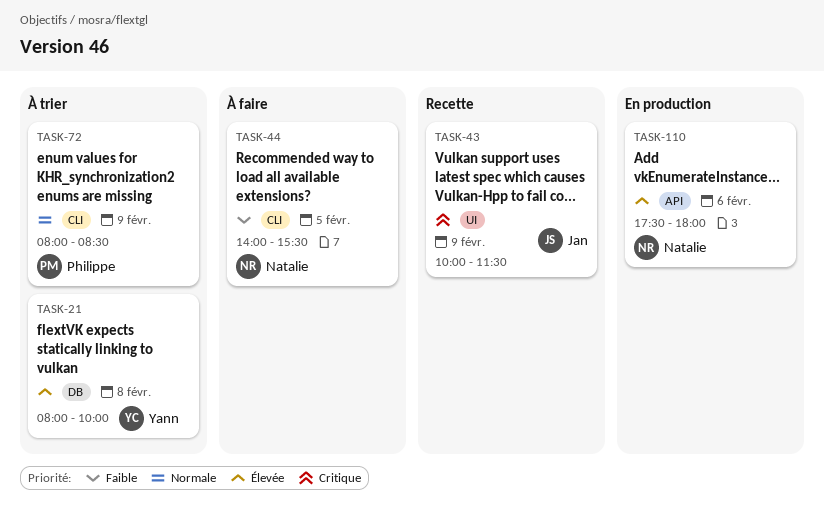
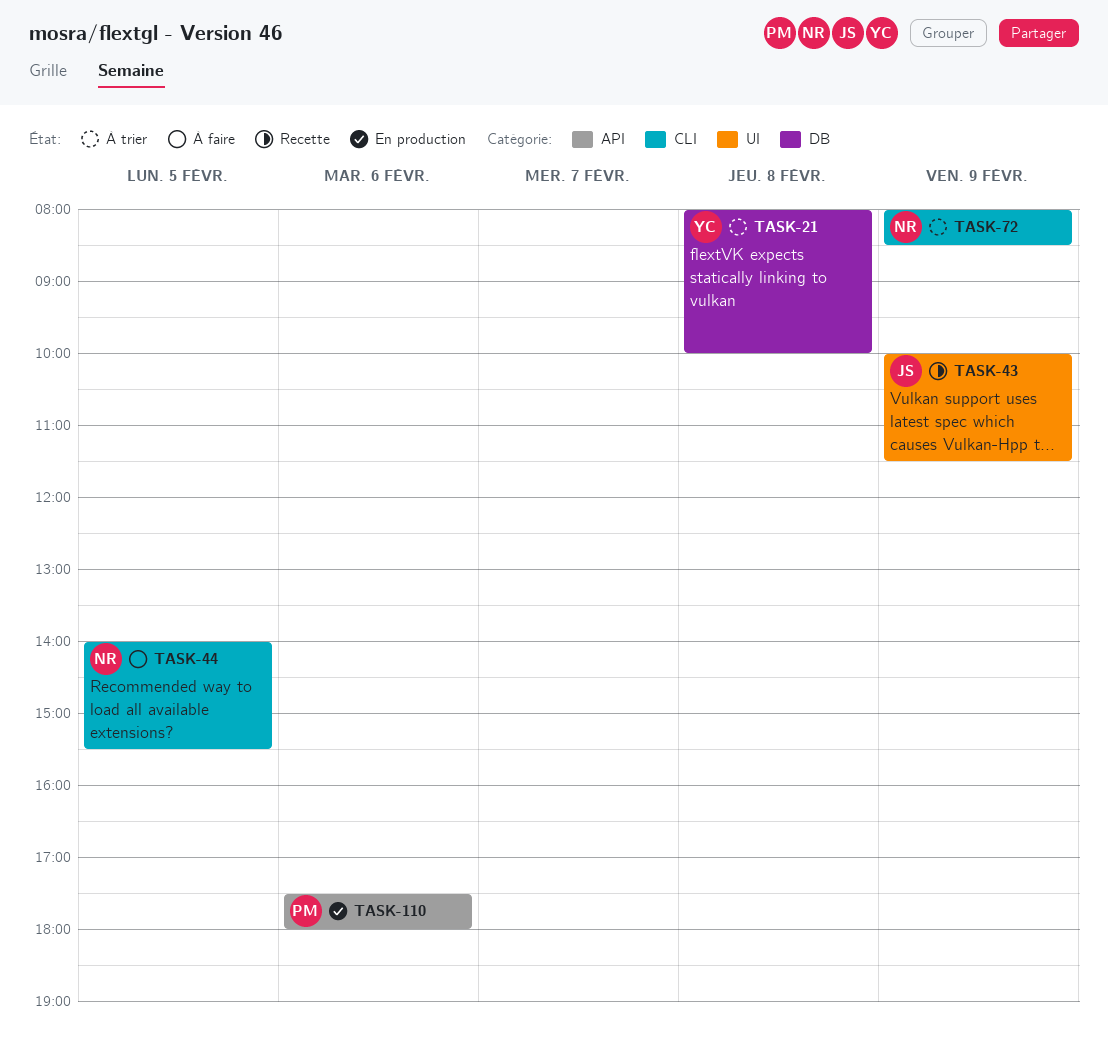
TASK-72, owner: Philippe -> Natalie
TASK-110, owner: Natalie -> Philippe

